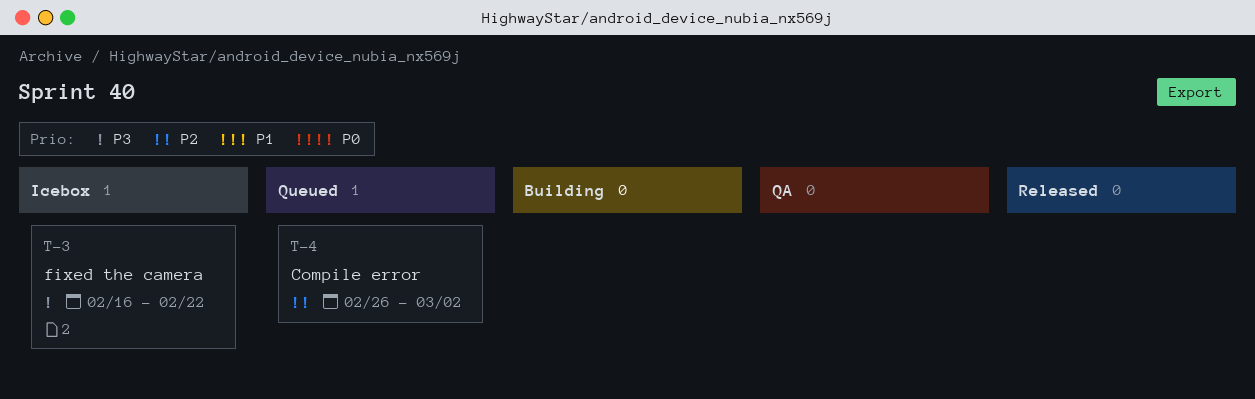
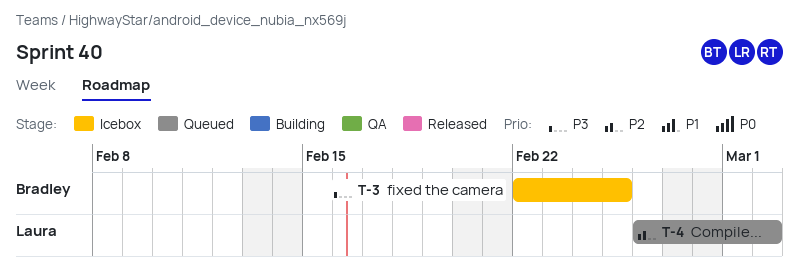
T-3, start: Feb 16 -> Feb 22
T-3, due: Feb 22 -> Feb 25

